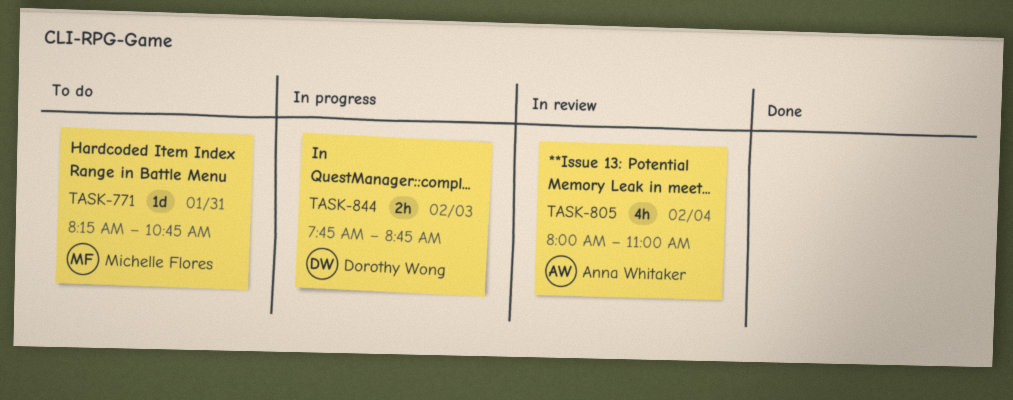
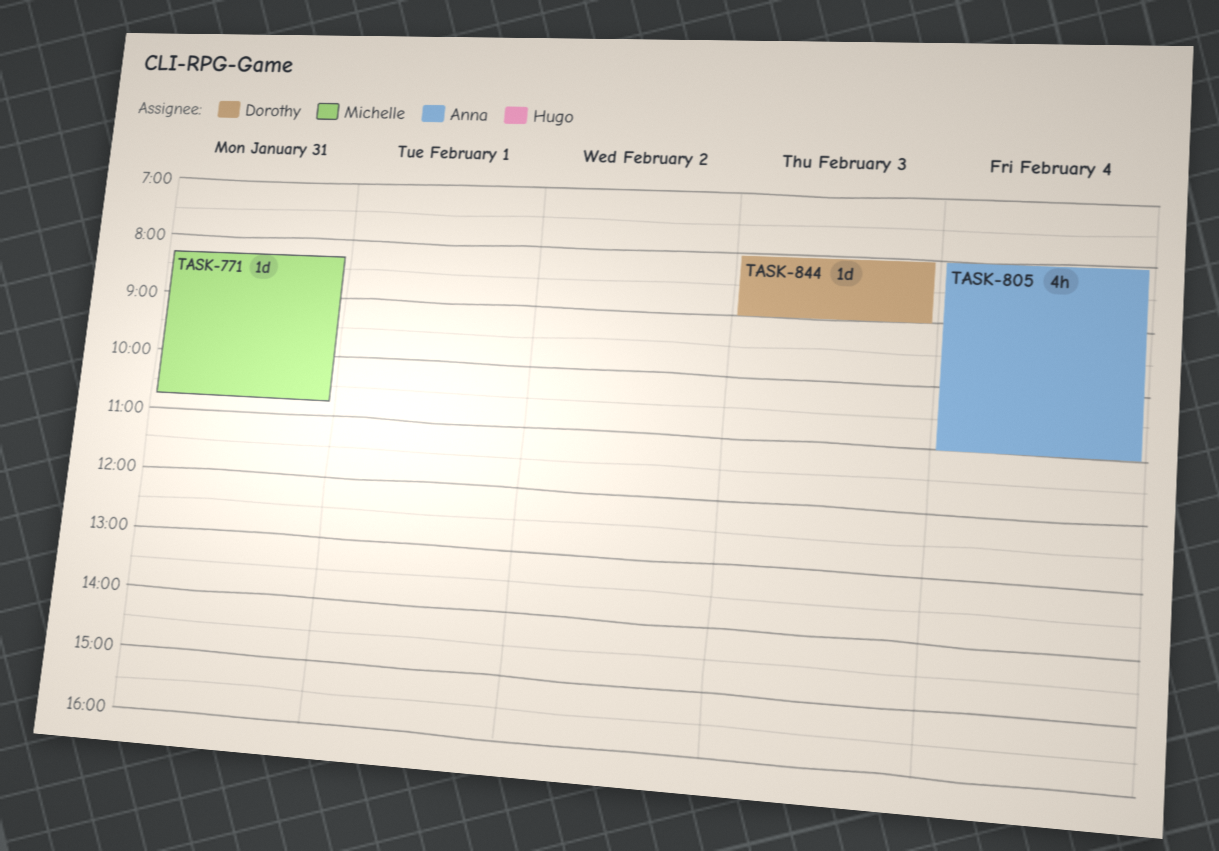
TASK-844, estimate: 2h -> 1d
TASK-844, begins: 07:45 -> 08:00
TASK-844, ends: 08:45 -> 09:00

